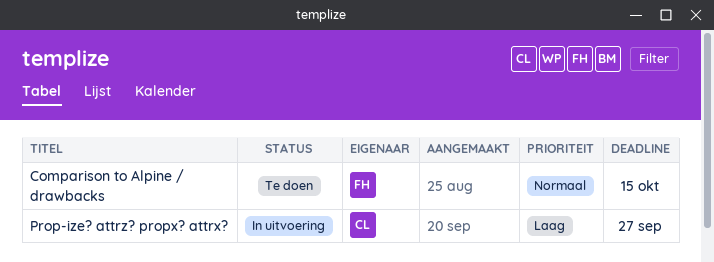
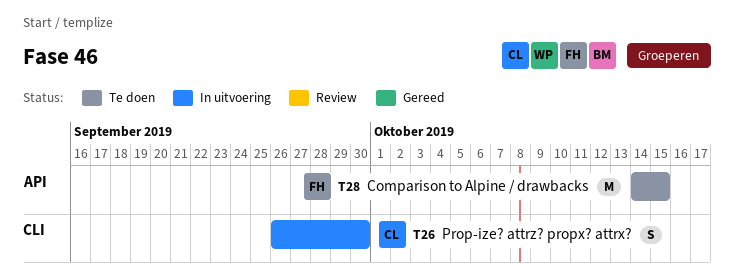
Prop-ize? attrz? propx? attrx?, due: Sep 27 -> Sep 30

